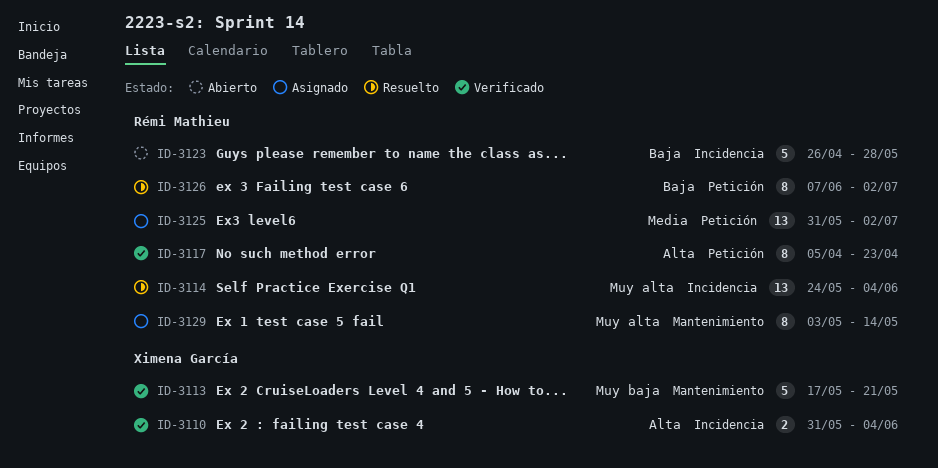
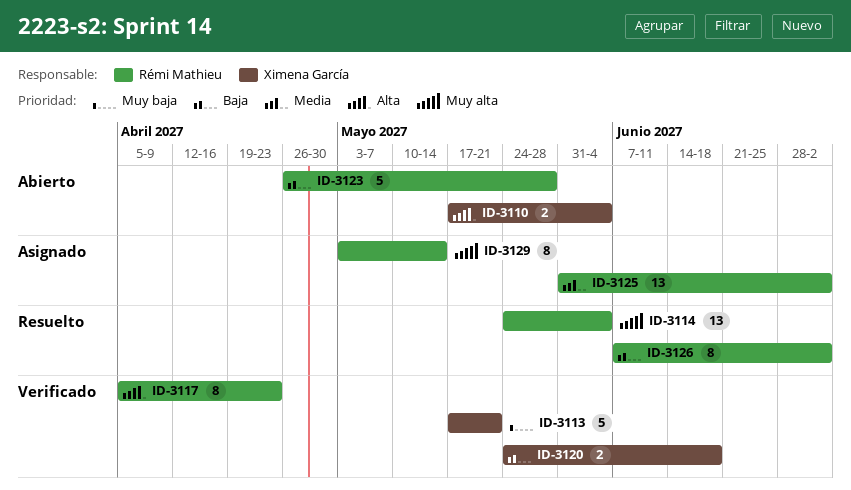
ID-3110, status: Verificado -> Abierto
ID-3110, start: May 31 -> May 17
ID-3120: none -> present

